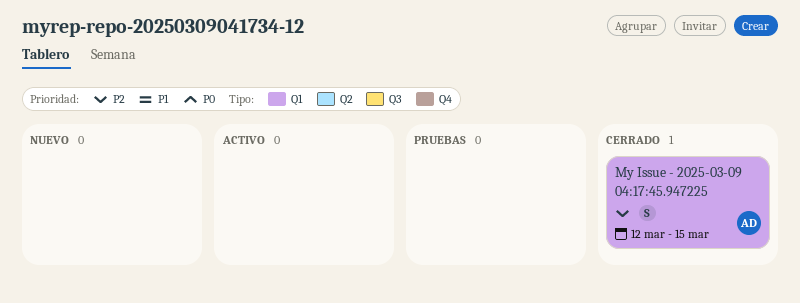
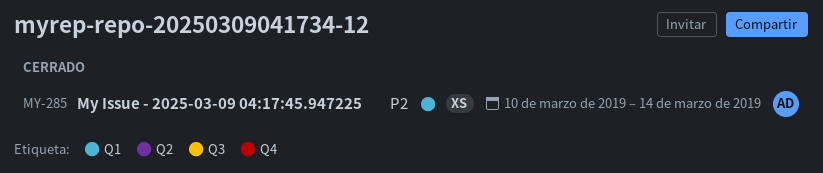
My Issue - 2025-03-09 04:17:45.947225, estimate: S -> XS
My Issue - 2025-03-09 04:17:45.947225, start: Mar 12 -> Mar 10
My Issue - 2025-03-09 04:17:45.947225, due: Mar 15 -> Mar 14

